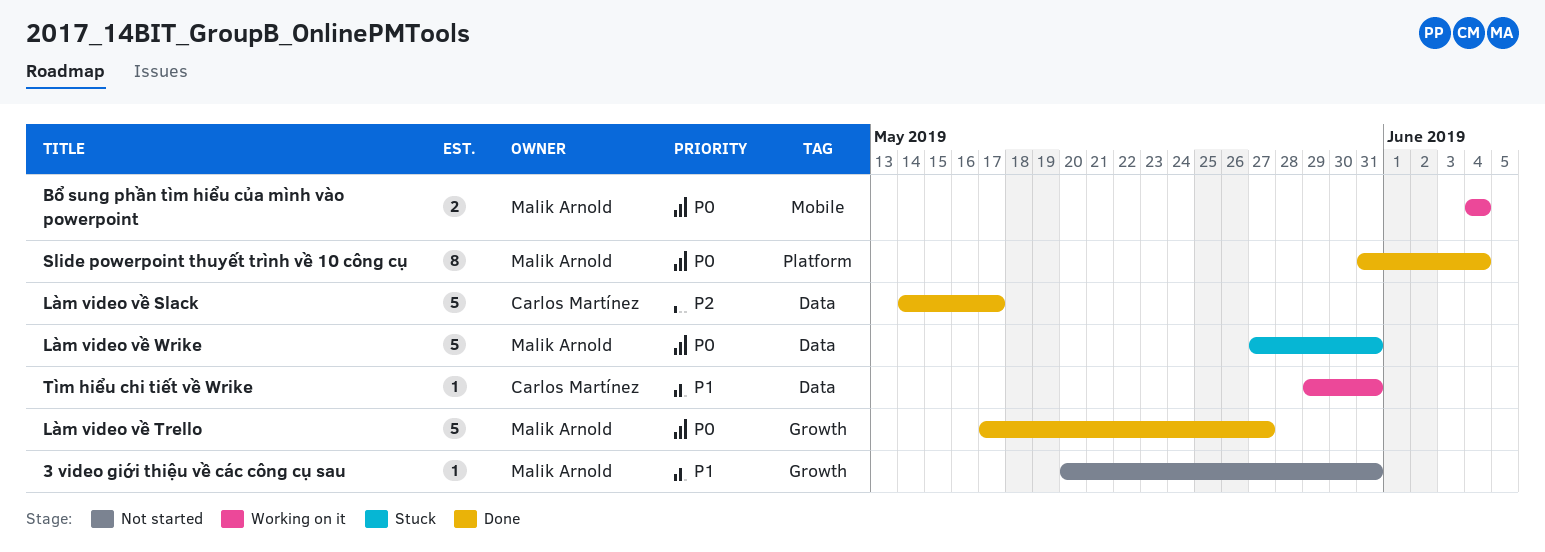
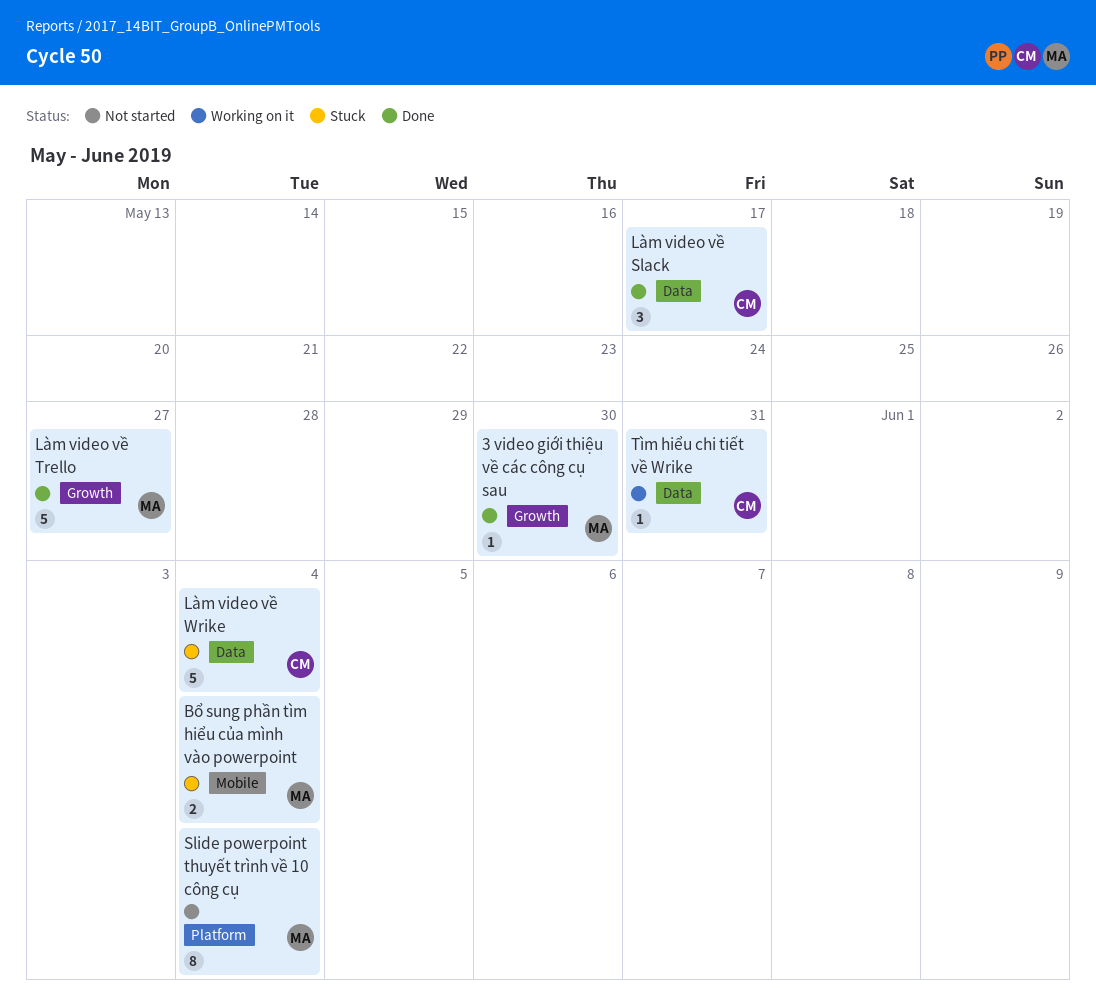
3 video giới thiệu về các công cụ sau, status: Not started -> Done
3 video giới thiệu về các công cụ sau, due: May 31 -> May 30
Bổ sung phần tìm hiểu của mình vào powerpoint, status: Working on it -> Stuck
Làm video về Slack, estimate: 5 -> 3
Làm video về Wrike, owner: Malik Arnold -> Carlos Martínez
Làm video về Wrike, due: May 31 -> Jun 4
Slide powerpoint thuyết trình về 10 công cụ, status: Done -> Not started

